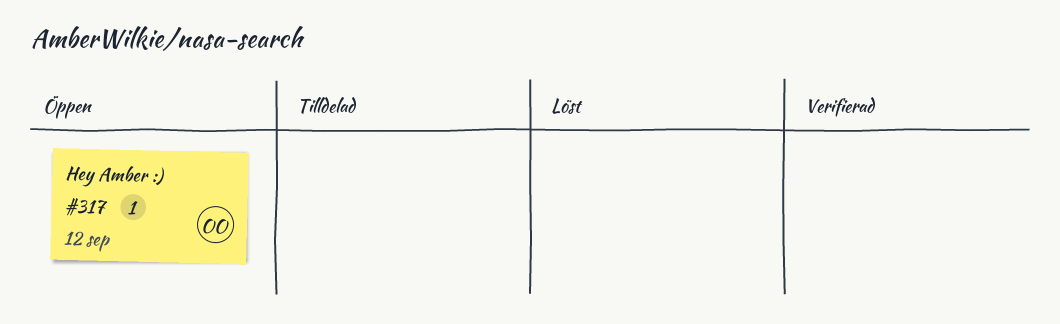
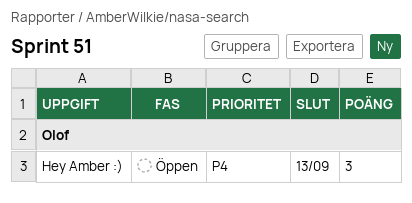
Hey Amber :), estimate: 1 -> 3
Hey Amber :), due: Sep 12 -> Sep 13

